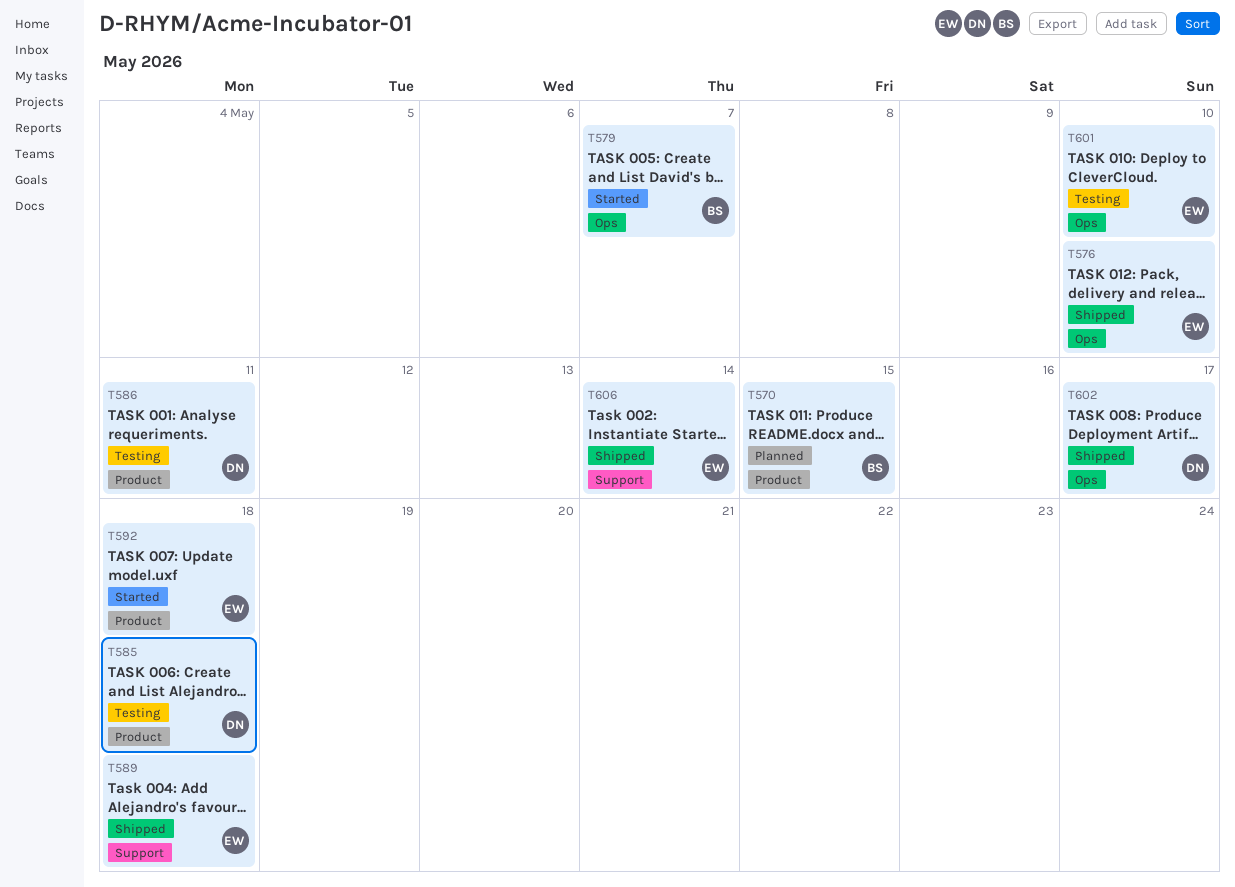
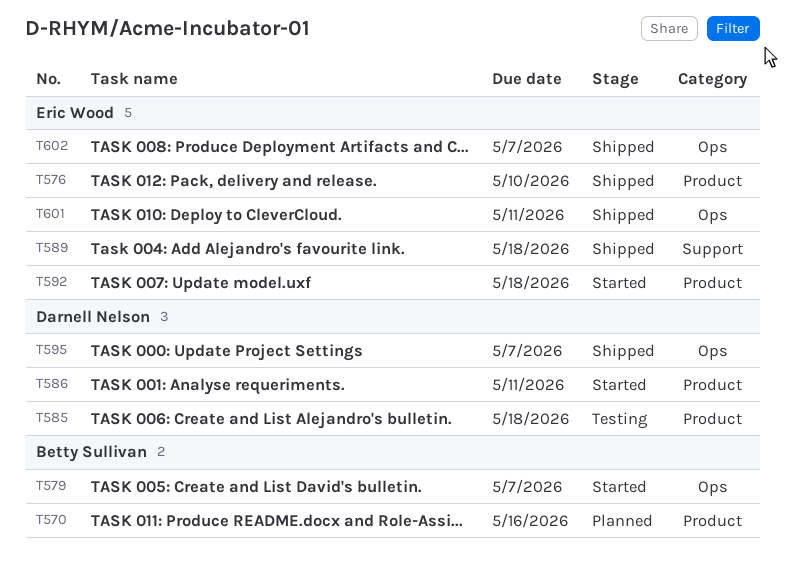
T570, due: May 15 -> May 16
T576, label: Ops -> Product
T586, status: Testing -> Started
T595: none -> present
T601, status: Testing -> Shipped
T601, due: May 10 -> May 11
T602, owner: Darnell Nelson -> Eric Wood
T602, due: May 17 -> May 7
T606: present -> none

